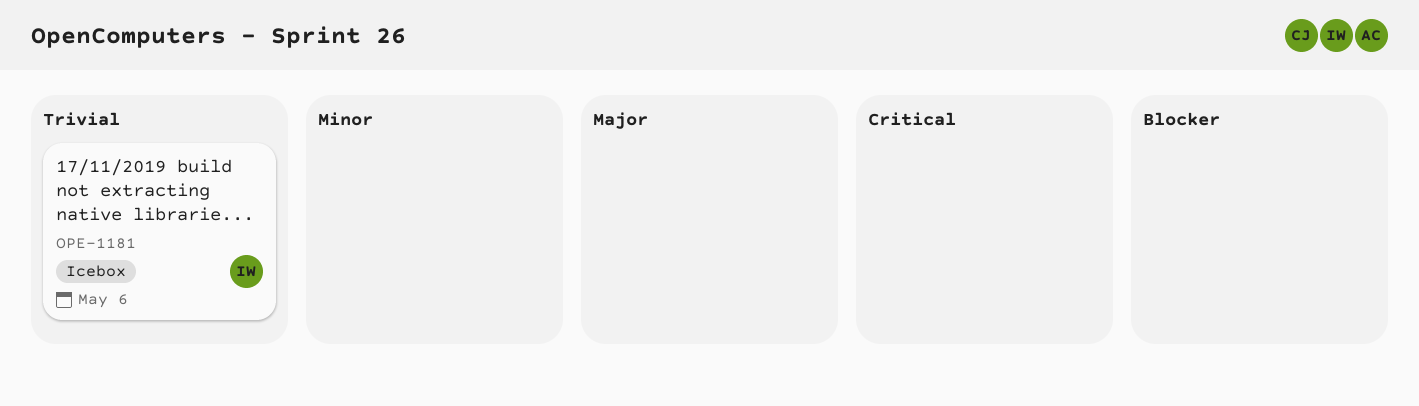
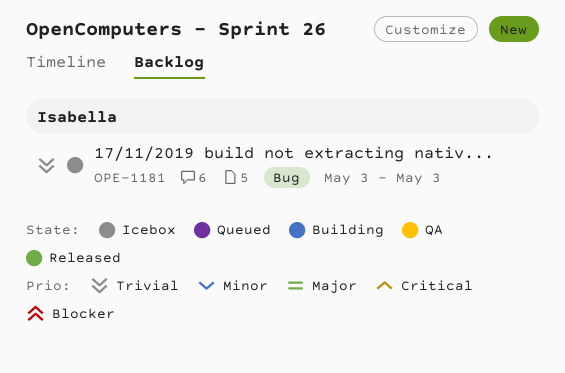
OPE-1181, due: May 6 -> May 3

